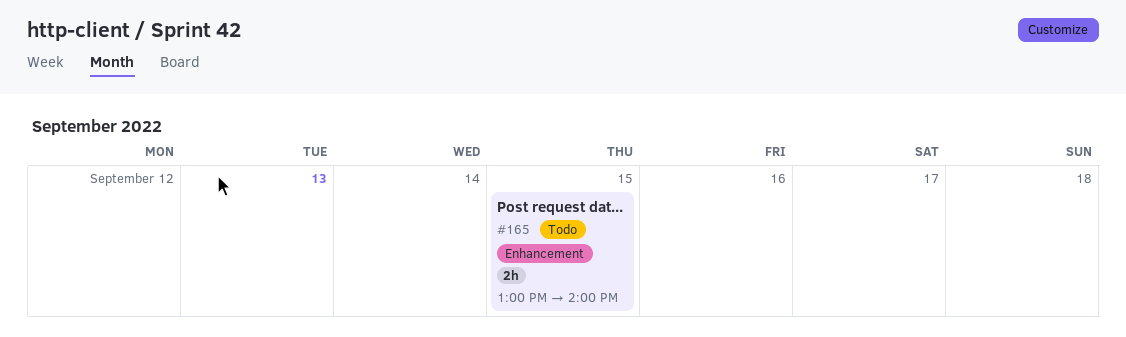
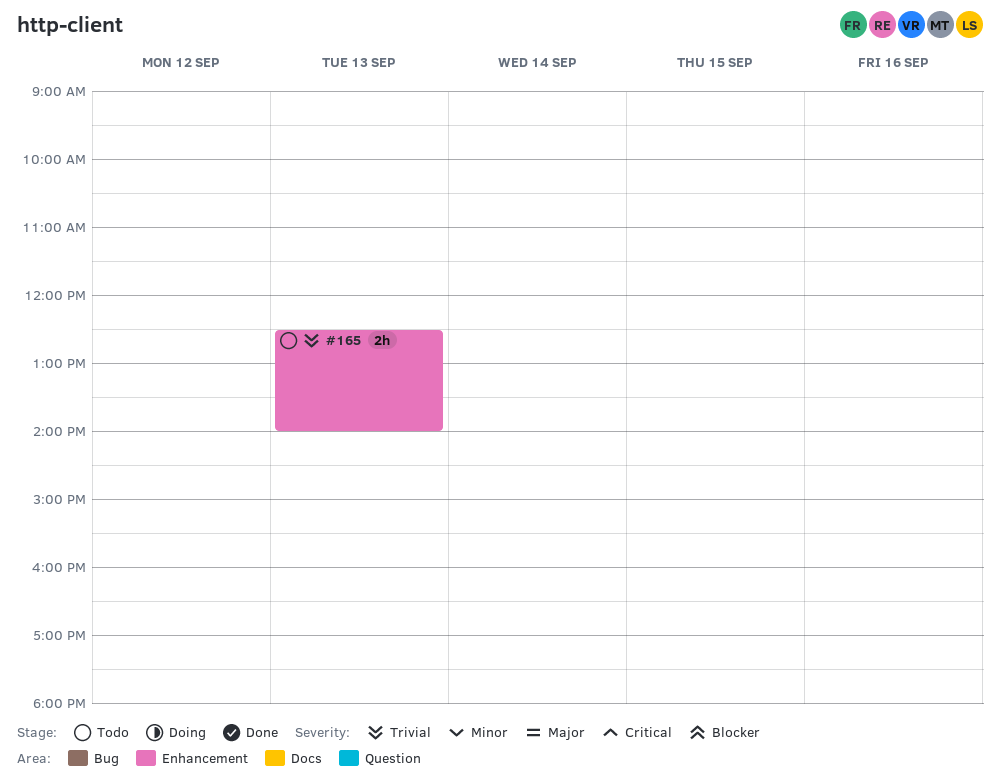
#165, day: Sep 15 -> Sep 13
#165, begins: 13:00 -> 12:30

